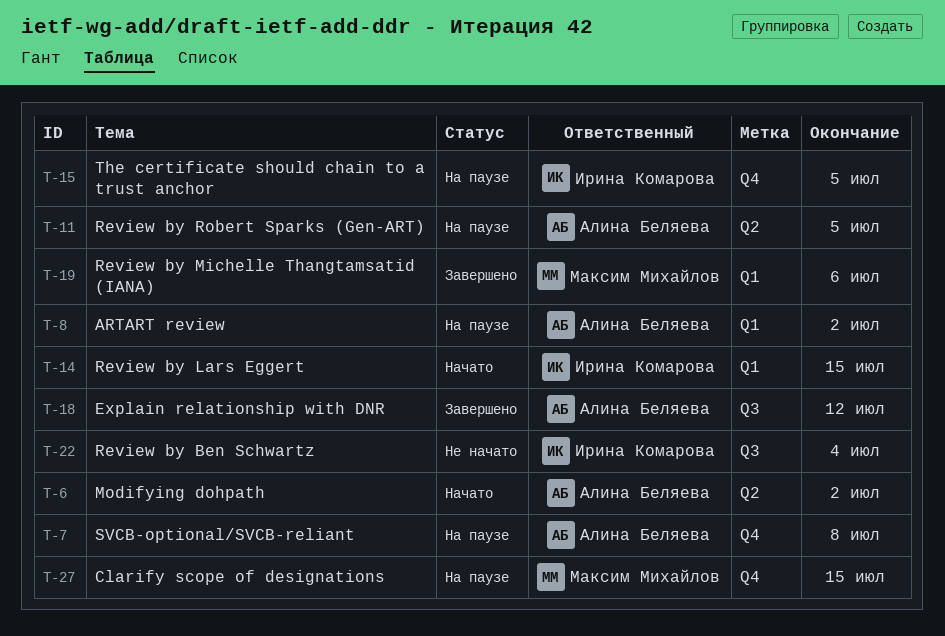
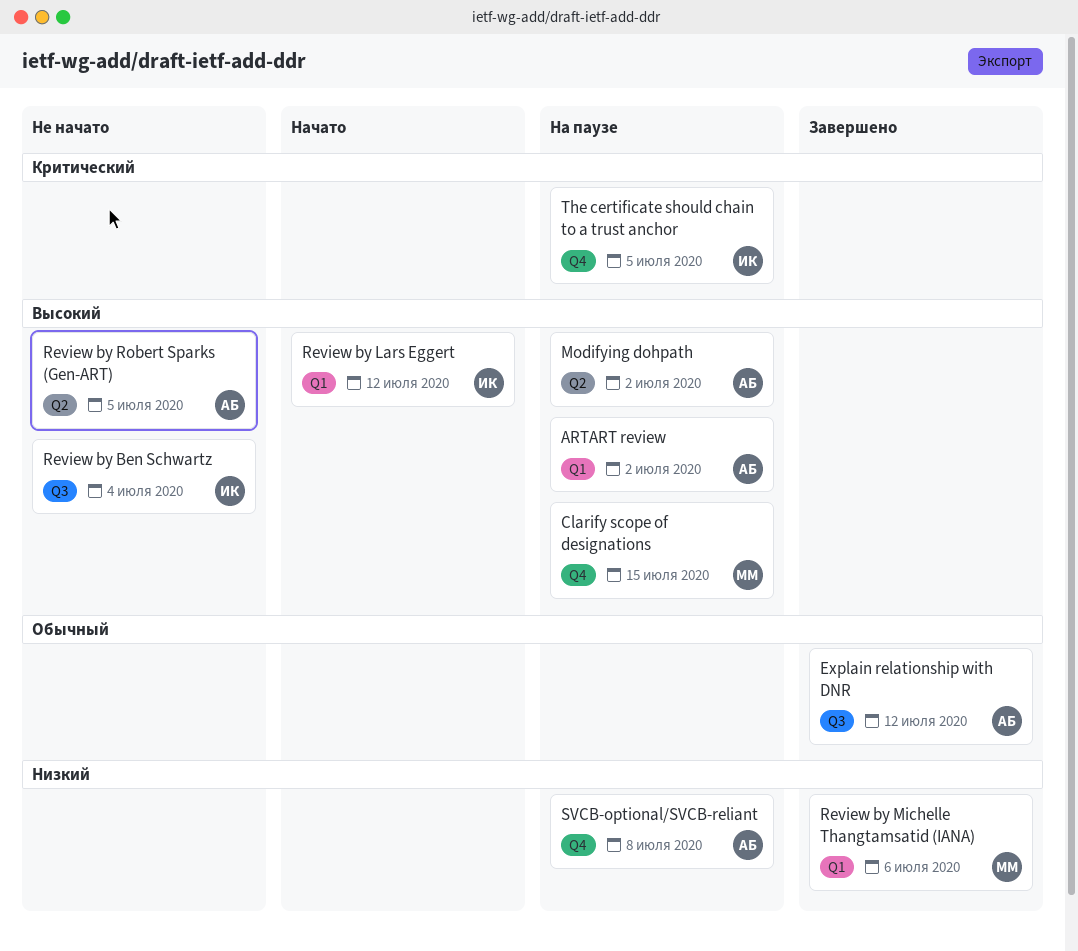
Modifying dohpath, status: Начато -> На паузе
Review by Lars Eggert, due: Jul 15 -> Jul 12
Review by Robert Sparks (Gen-ART), status: На паузе -> Не начато

